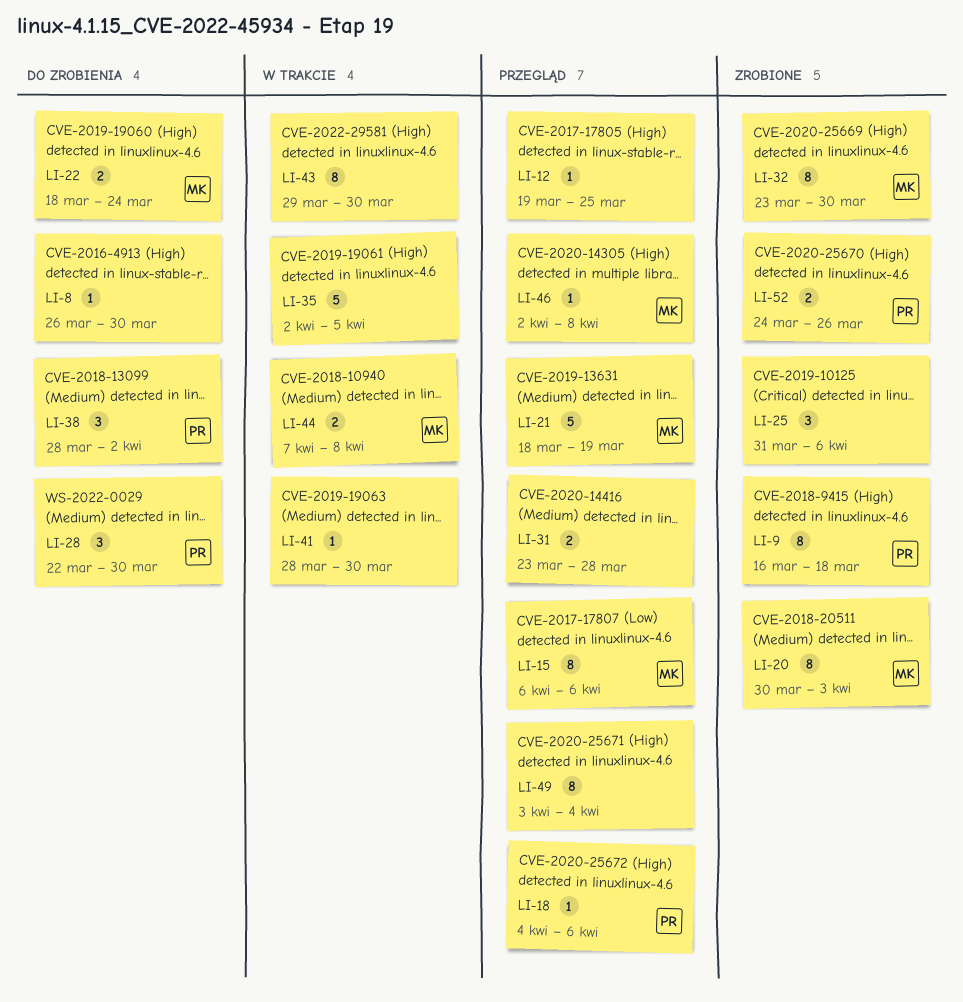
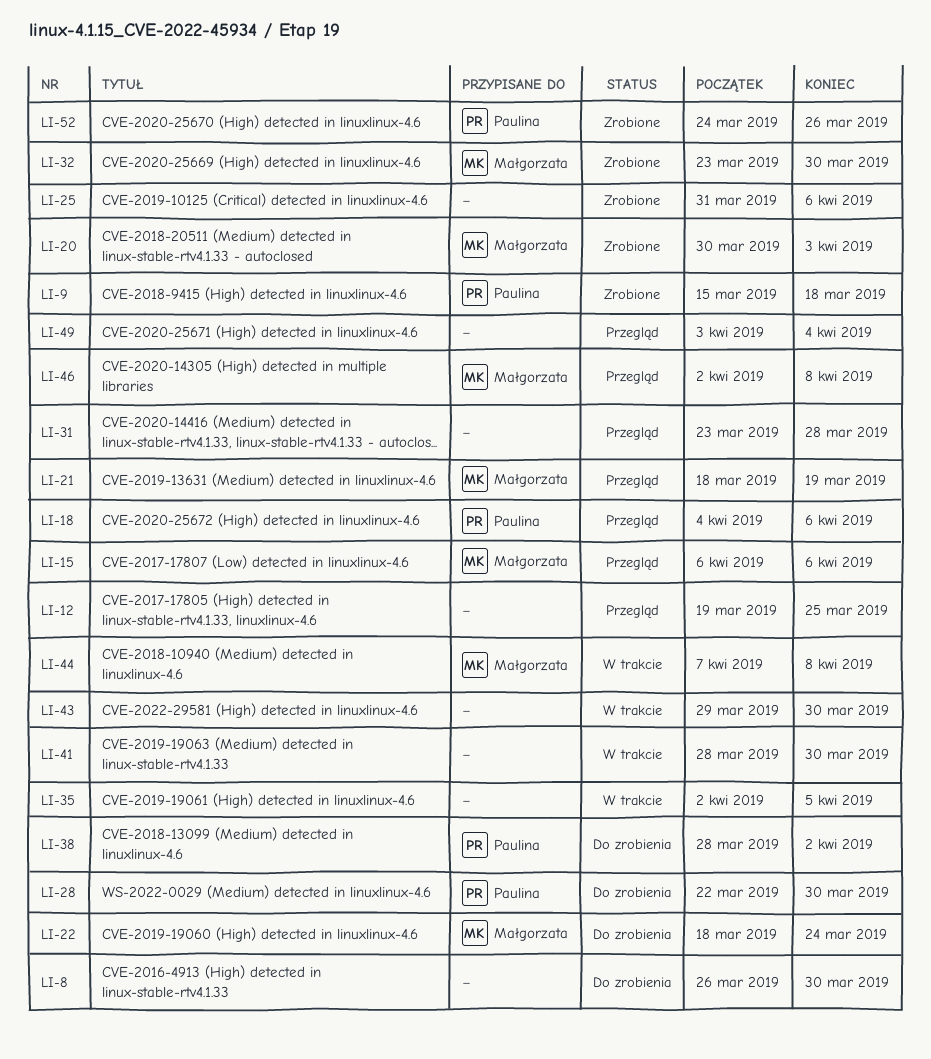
LI-9, start: Mar 16 -> Mar 15

